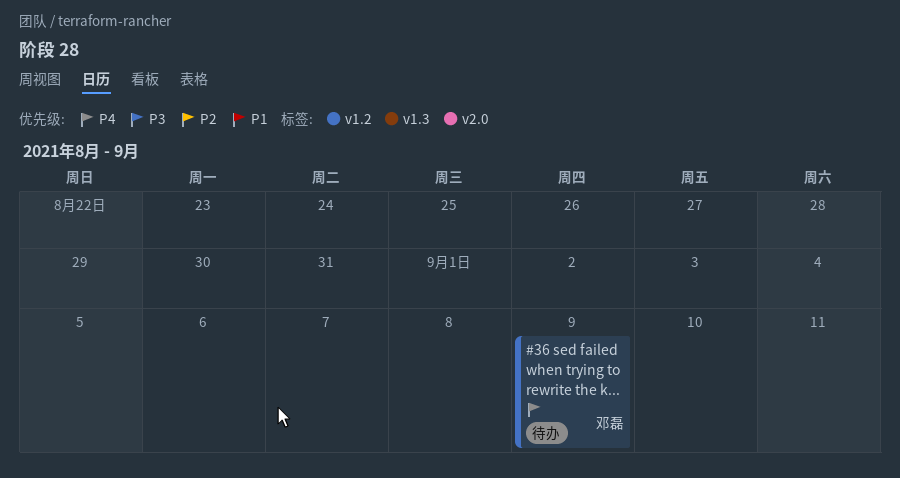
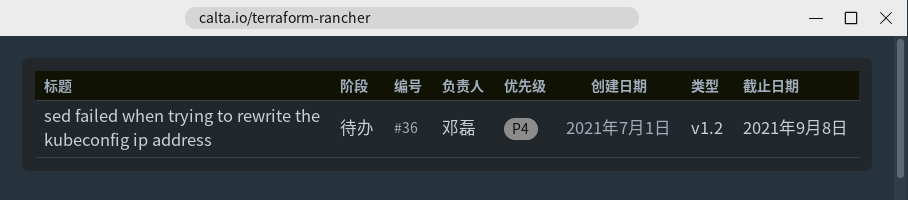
#36, due: Sep 9 -> Sep 8

